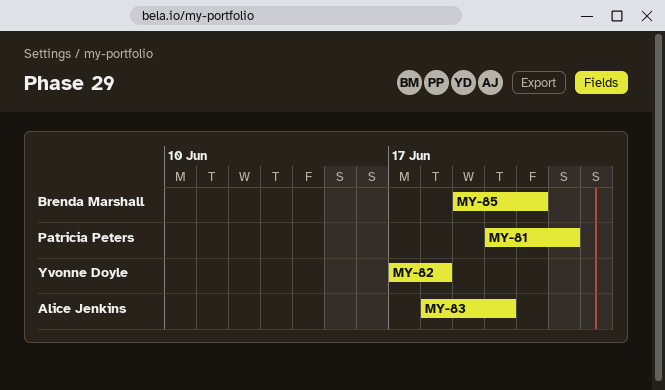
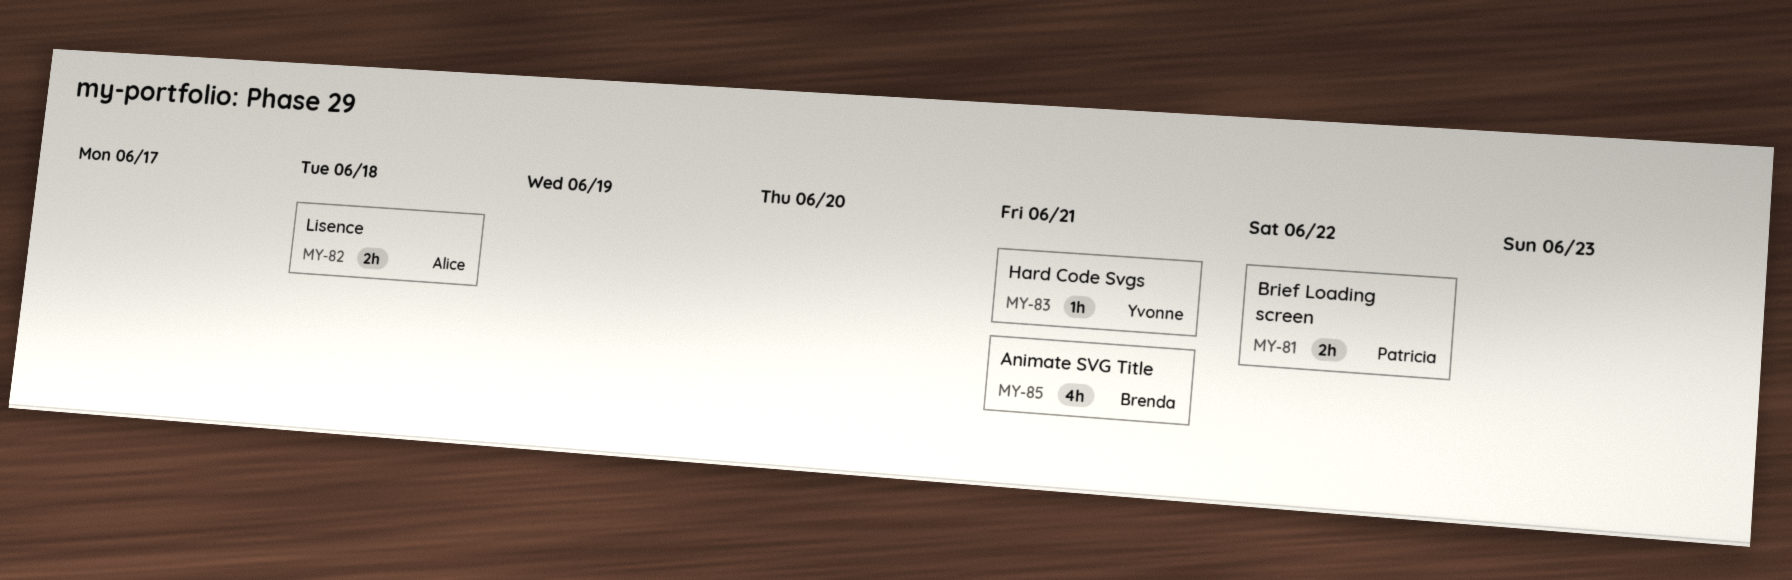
MY-82, owner: Yvonne Doyle -> Alice Jenkins
MY-83, owner: Alice Jenkins -> Yvonne Doyle
MY-83, due: Jun 20 -> Jun 21

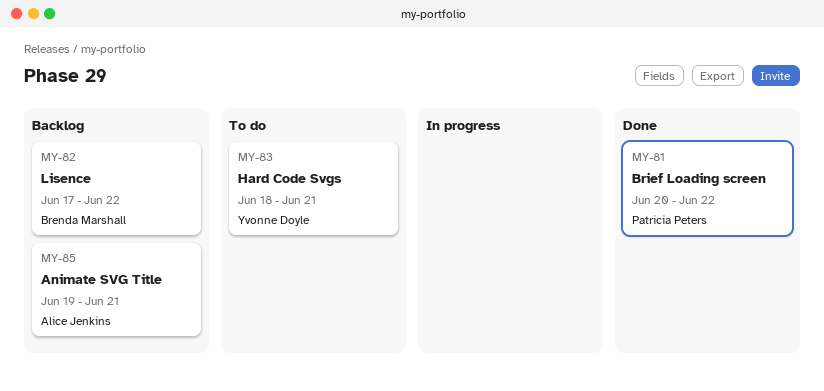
MY-82, owner: Alice Jenkins -> Brenda Marshall
MY-82, due: Jun 18 -> Jun 22
MY-85, owner: Brenda Marshall -> Alice Jenkins

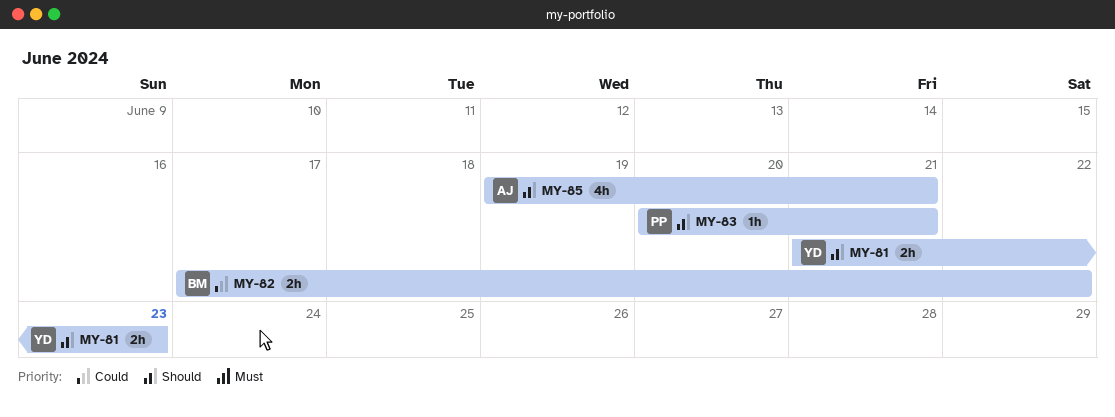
MY-81, owner: Patricia Peters -> Yvonne Doyle
MY-81, start: Jun 20 -> Jun 21
MY-81, due: Jun 22 -> Jun 23
MY-83, owner: Yvonne Doyle -> Patricia Peters
MY-83, start: Jun 18 -> Jun 20

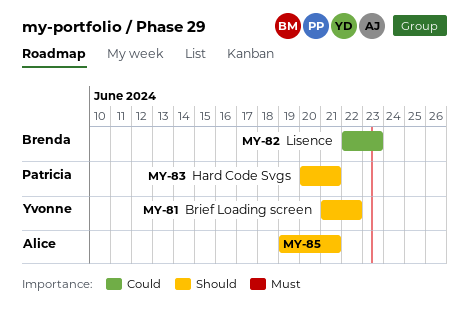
MY-81, due: Jun 23 -> Jun 22
MY-82, start: Jun 17 -> Jun 22
MY-82, due: Jun 22 -> Jun 23

